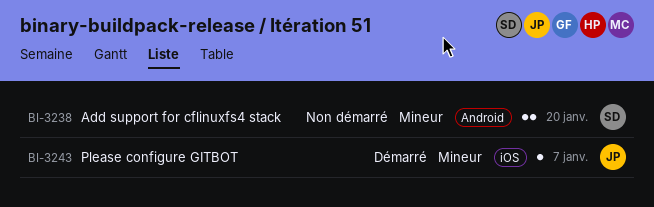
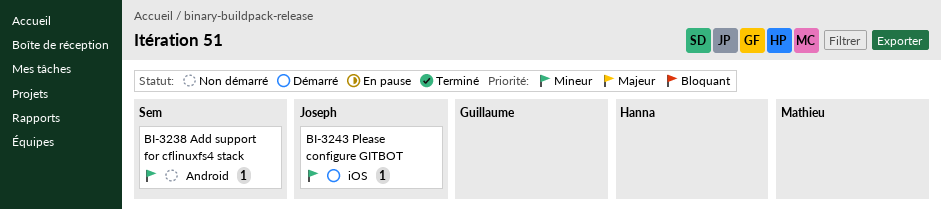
BI-3238, estimate: 2 -> 1

